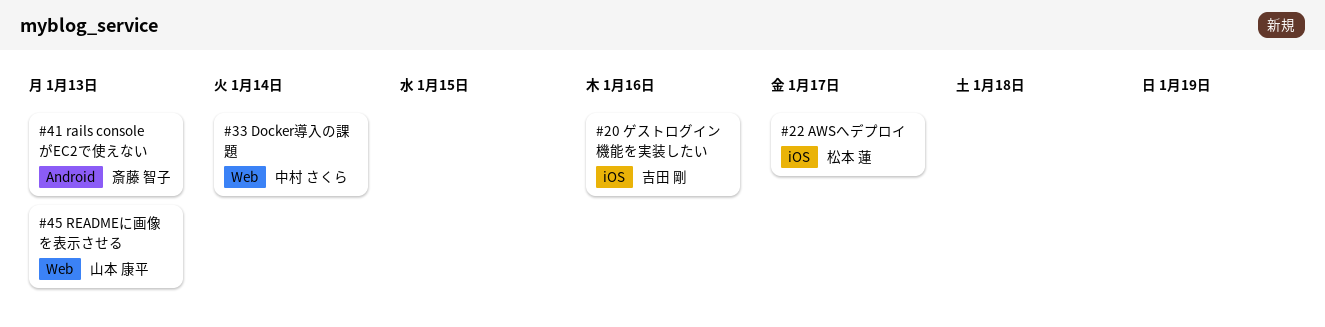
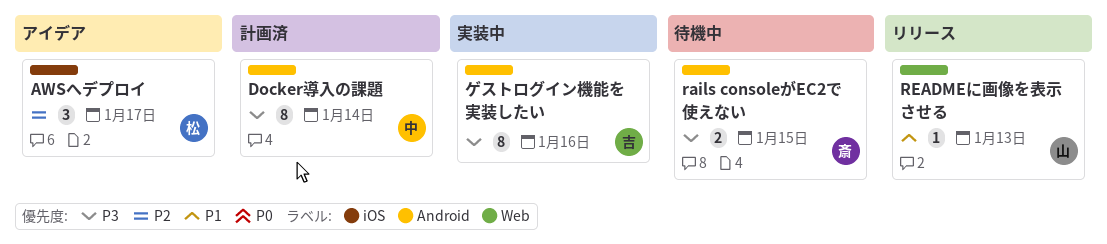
Docker導入の課題, label: Web -> Android
rails consoleがEC2で使えない, due: Jan 13 -> Jan 15
ゲストログイン機能を実装したい, label: iOS -> Android

